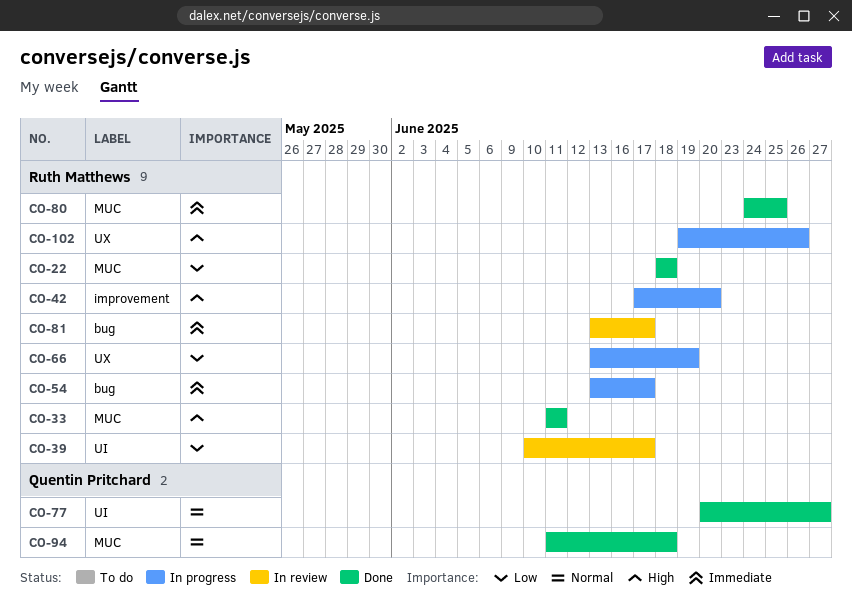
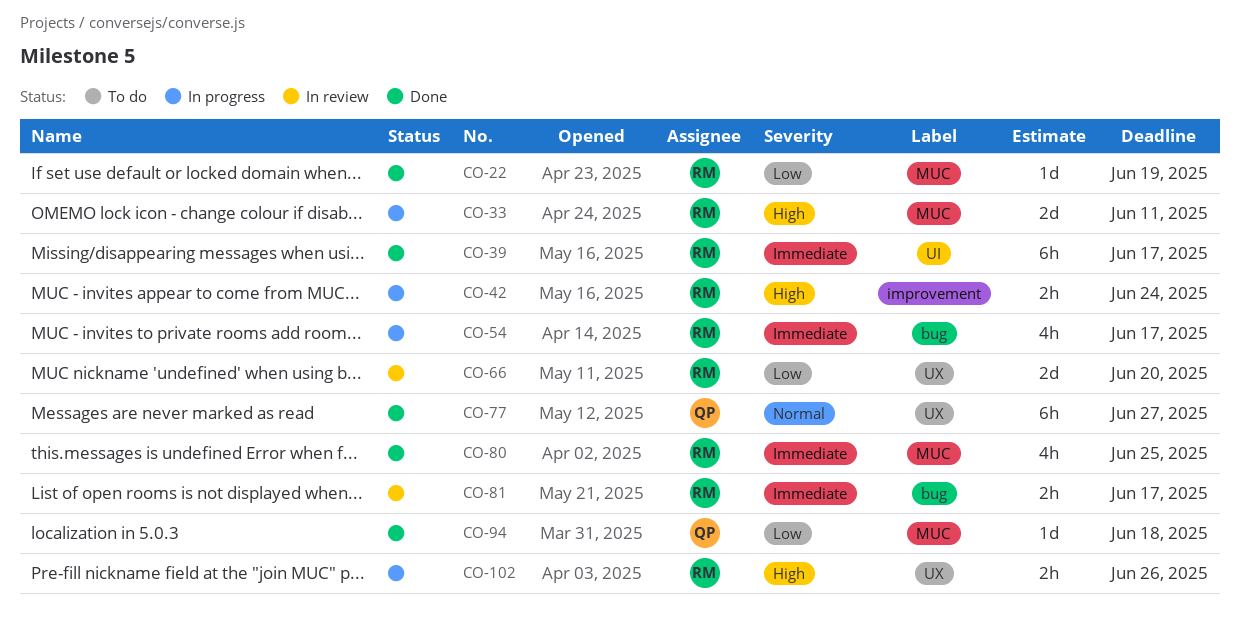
CO-22, due: Jun 18 -> Jun 19
CO-33, status: Done -> In progress
CO-39, status: In review -> Done
CO-39, priority: Low -> Immediate
CO-42, due: Jun 20 -> Jun 24
CO-66, status: In progress -> In review
CO-66, due: Jun 19 -> Jun 20
CO-77, label: UI -> UX
CO-94, priority: Normal -> Low

